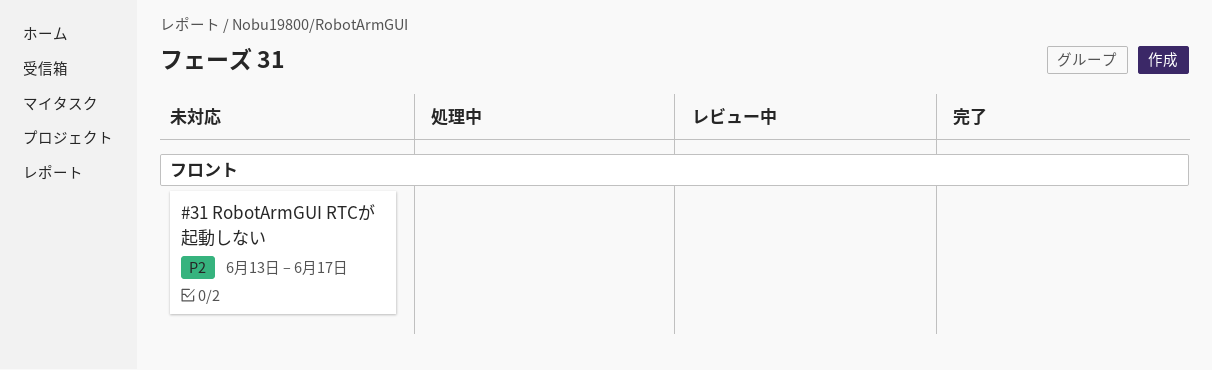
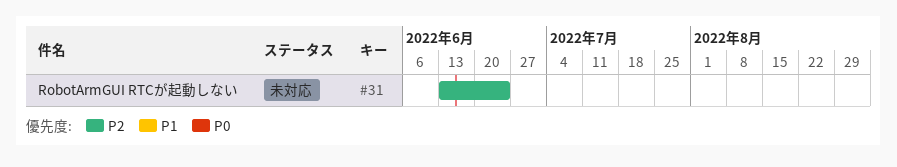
#31, due: Jun 17 -> Jun 24

